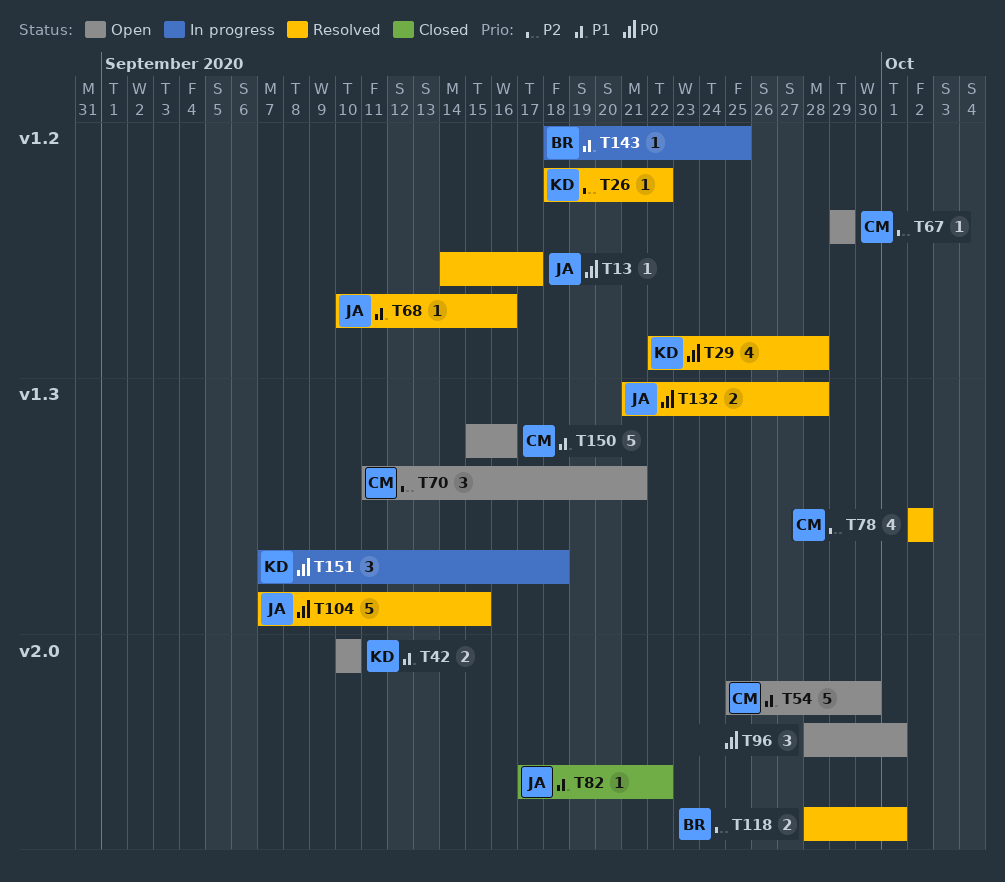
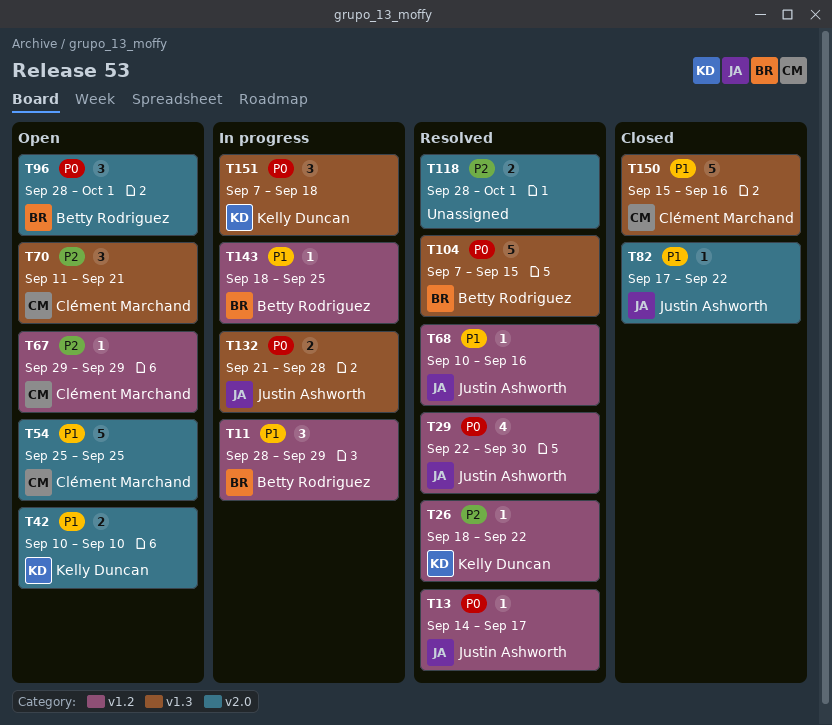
T11: none -> present
T29, owner: Kelly Duncan -> Justin Ashworth
T29, due: Sep 28 -> Sep 30
T54, due: Sep 30 -> Sep 25
T78: present -> none
T96, owner: none -> Betty Rodriguez
T104, owner: Justin Ashworth -> Betty Rodriguez
T118, owner: Betty Rodriguez -> none
T132, status: Resolved -> In progress
T150, status: Open -> Closed

